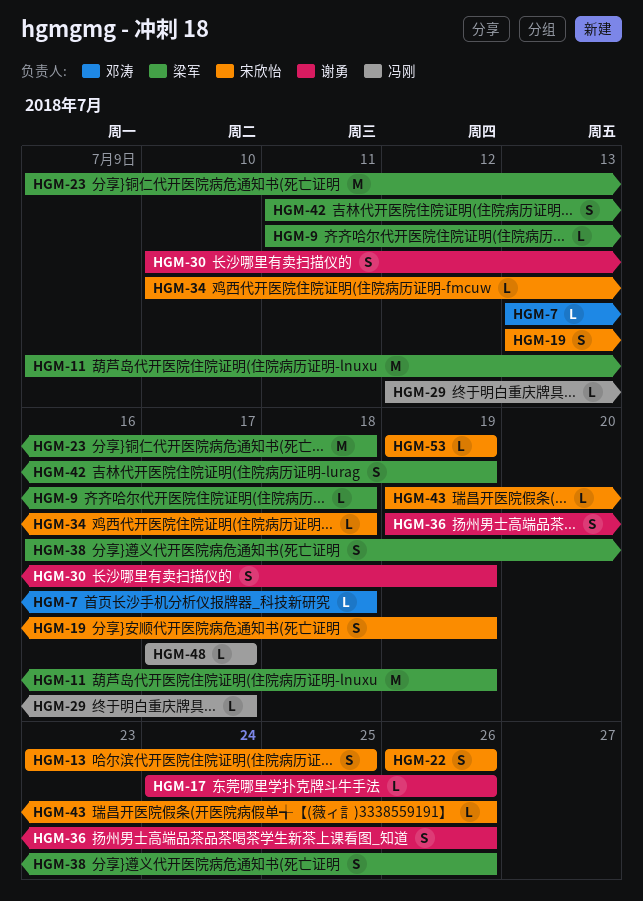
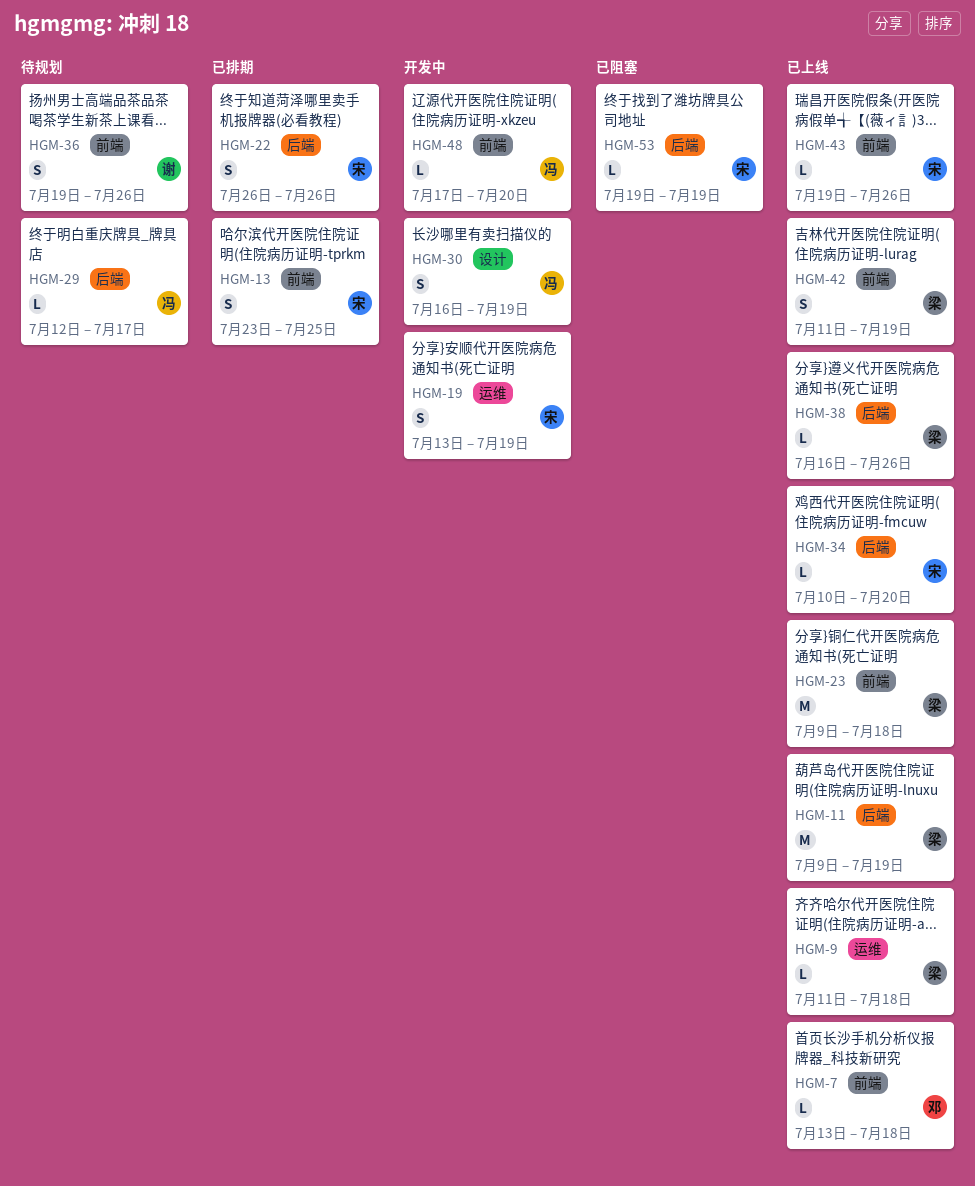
HGM-17: present -> none
HGM-30, owner: 谢勇 -> 冯刚
HGM-30, start: Jul 10 -> Jul 16
HGM-34, due: Jul 18 -> Jul 20
HGM-38, estimate: S -> L
HGM-48, due: Jul 17 -> Jul 20

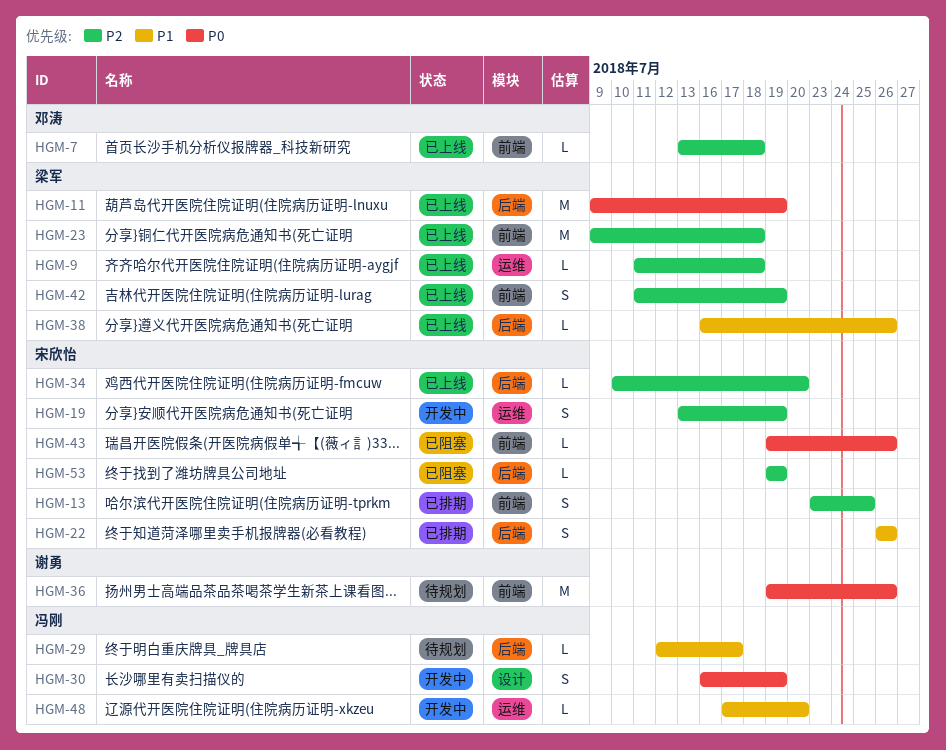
HGM-36, estimate: S -> M
HGM-43, status: 已上线 -> 已阻塞
HGM-48, label: 前端 -> 运维

